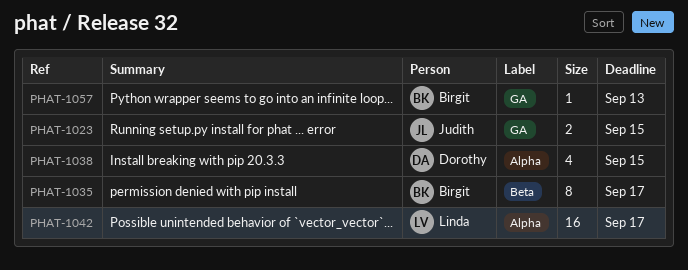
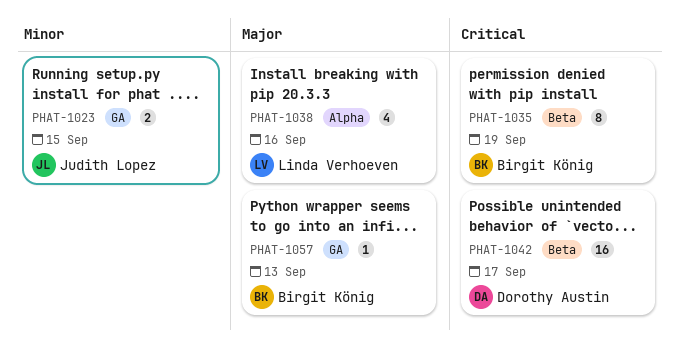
PHAT-1035, due: Sep 17 -> Sep 19
PHAT-1038, owner: Dorothy Austin -> Linda Verhoeven
PHAT-1038, due: Sep 15 -> Sep 16
PHAT-1042, owner: Linda Verhoeven -> Dorothy Austin
PHAT-1042, label: Alpha -> Beta

